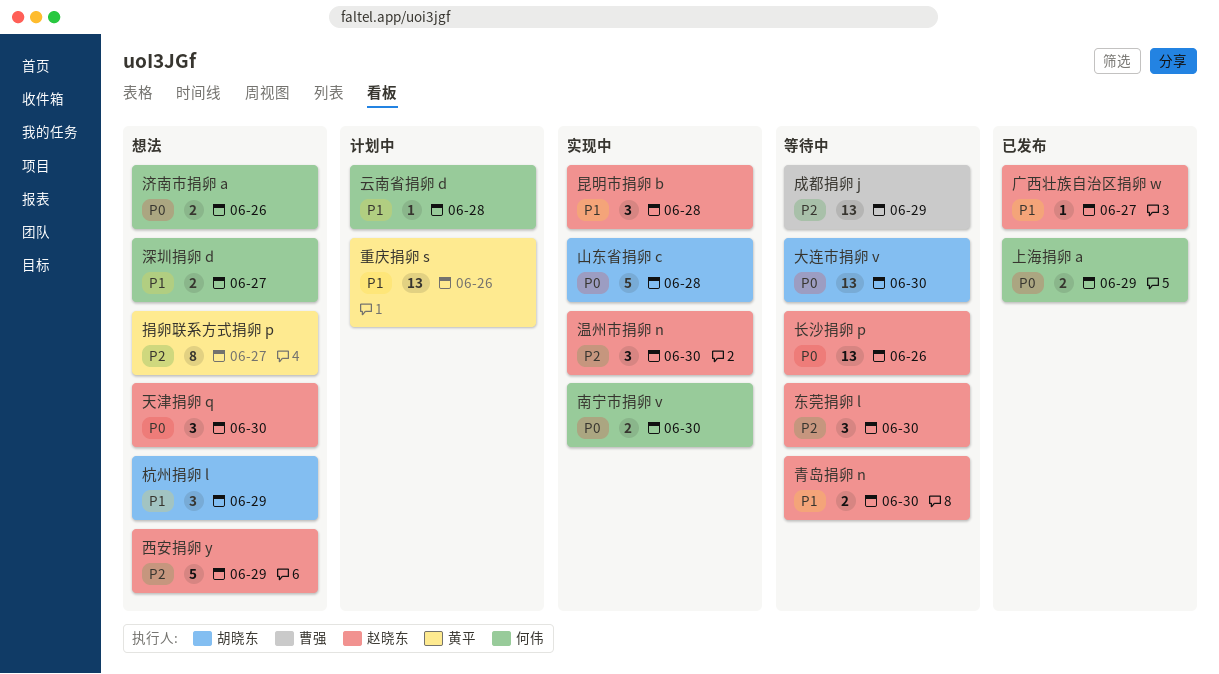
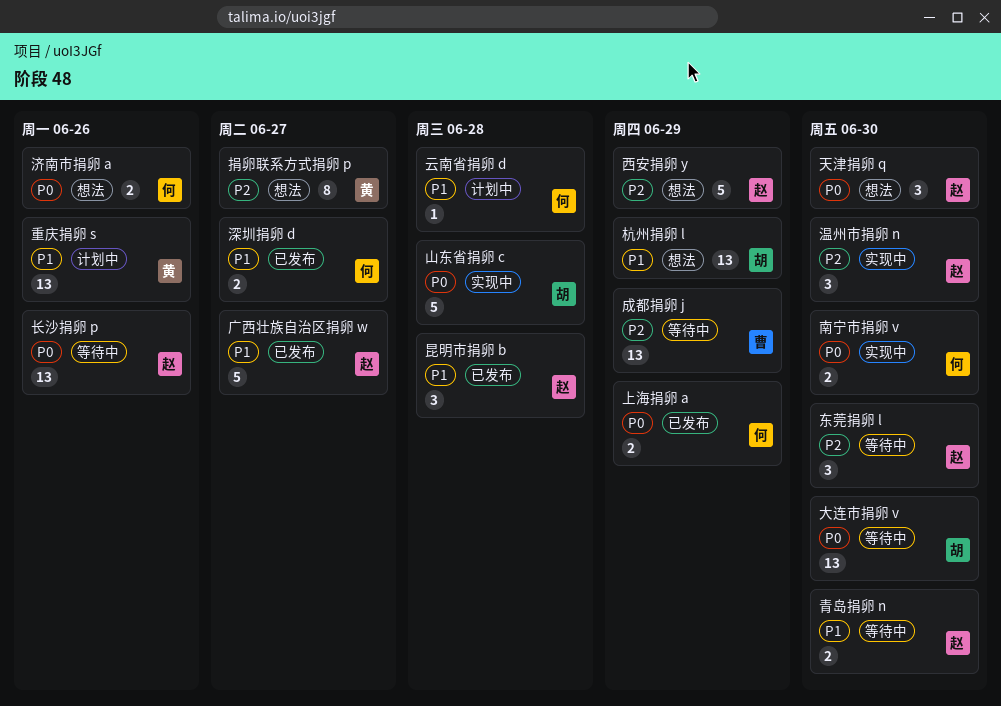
广西壮族自治区捐卵 w, estimate: 1 -> 5
昆明市捐卵 b, status: 实现中 -> 已发布
杭州捐卵 l, estimate: 3 -> 13
深圳捐卵 d, status: 想法 -> 已发布

